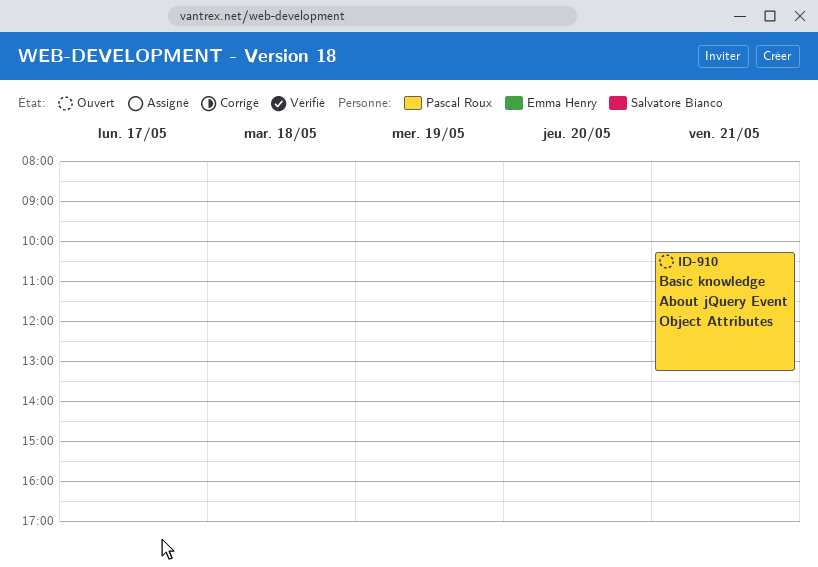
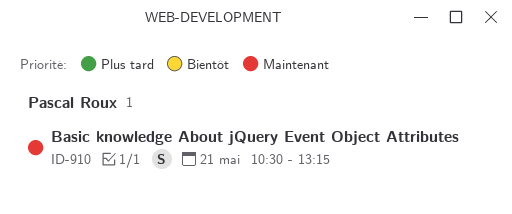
ID-910, begins: 10:15 -> 10:30

